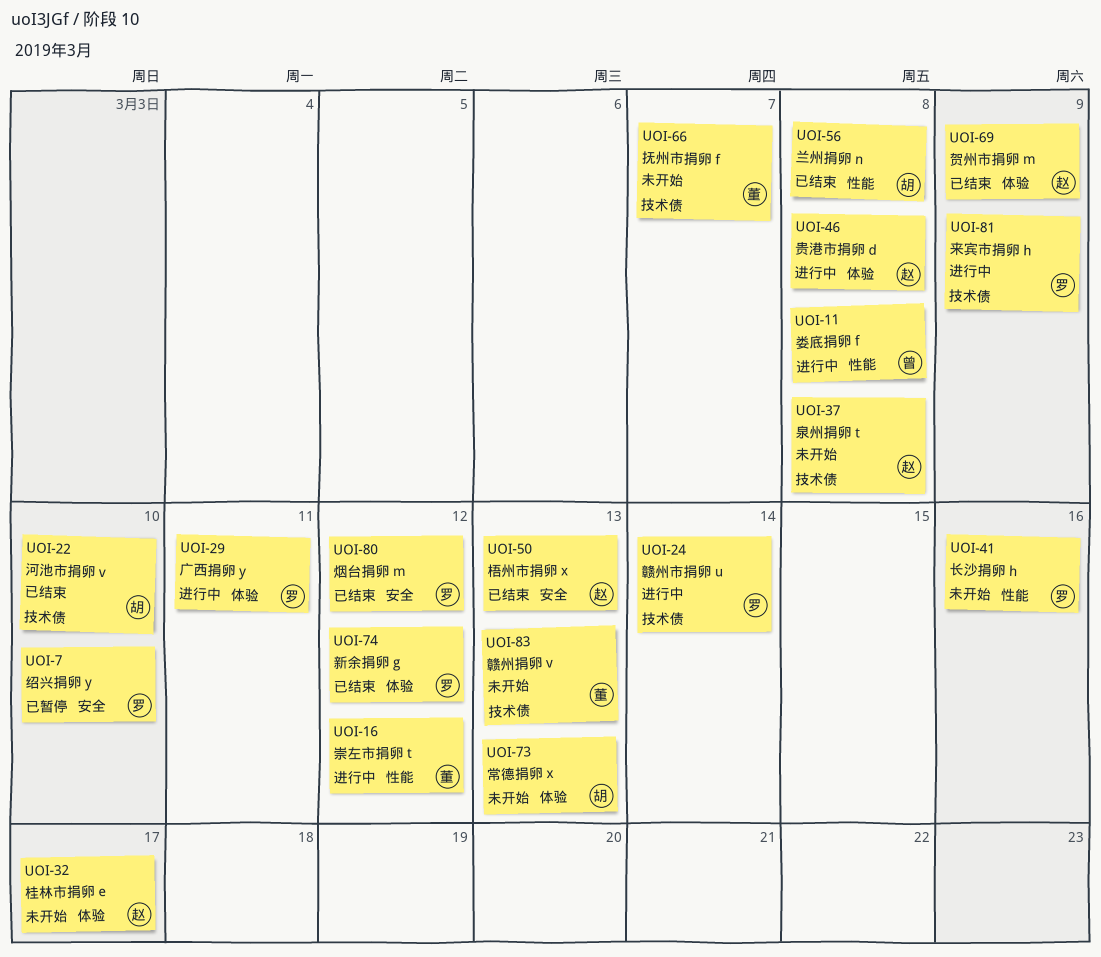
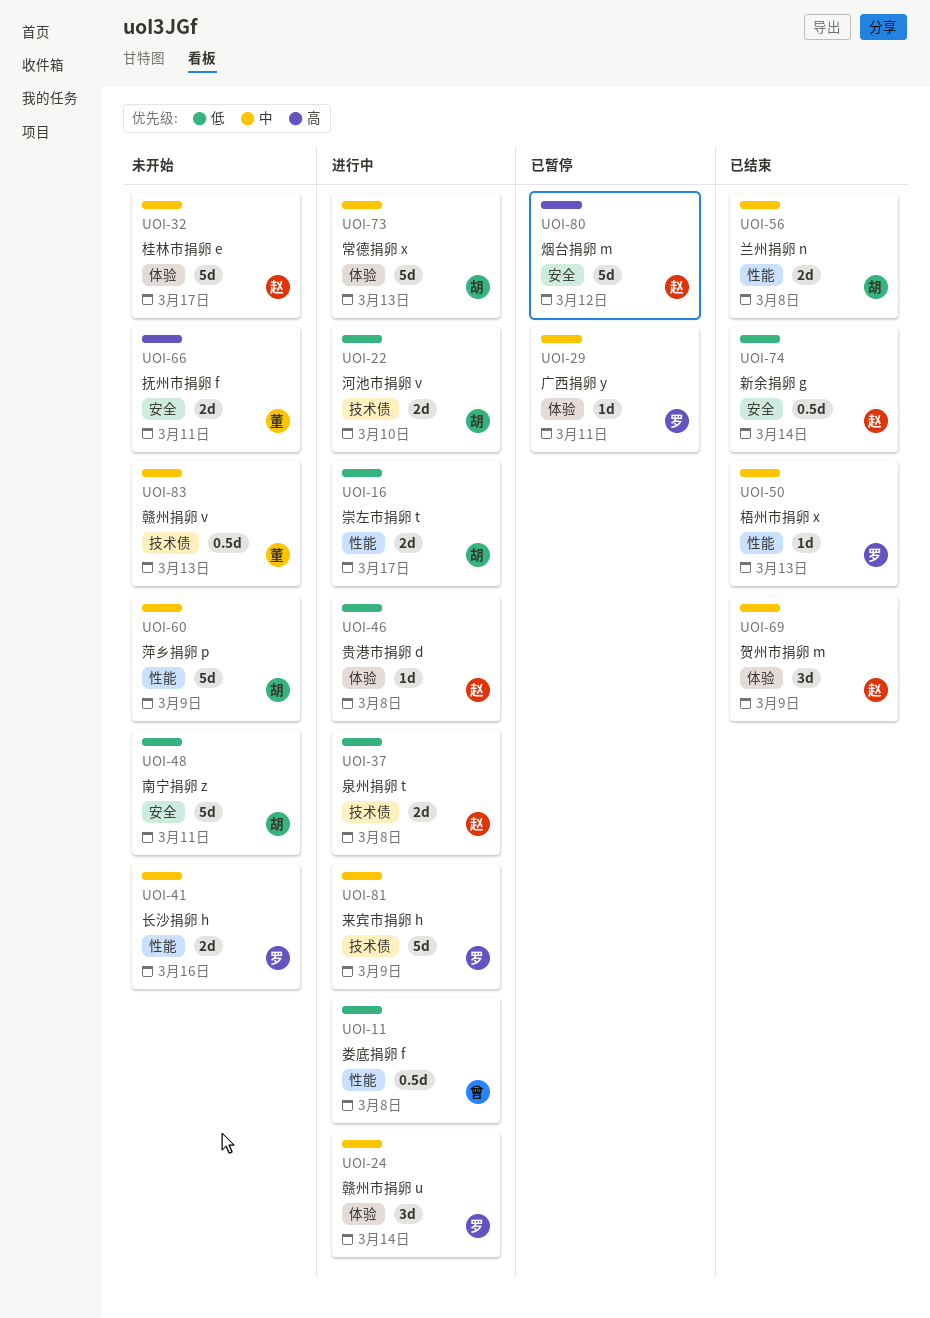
UOI-7: present -> none
UOI-16, owner: 董 -> 胡
UOI-16, due: Mar 12 -> Mar 17
UOI-22, status: 已结束 -> 进行中
UOI-24, label: 技术债 -> 体验
UOI-29, status: 进行中 -> 已暂停
UOI-37, status: 未开始 -> 进行中
UOI-48: none -> present
UOI-50, owner: 赵 -> 罗
UOI-50, label: 安全 -> 性能
UOI-60: none -> present
UOI-66, label: 技术债 -> 安全
UOI-66, due: Mar 7 -> Mar 11
UOI-73, status: 未开始 -> 进行中
UOI-74, owner: 罗 -> 赵
UOI-74, label: 体验 -> 安全
UOI-74, due: Mar 12 -> Mar 14
UOI-80, status: 已结束 -> 已暂停
UOI-80, owner: 罗 -> 赵

